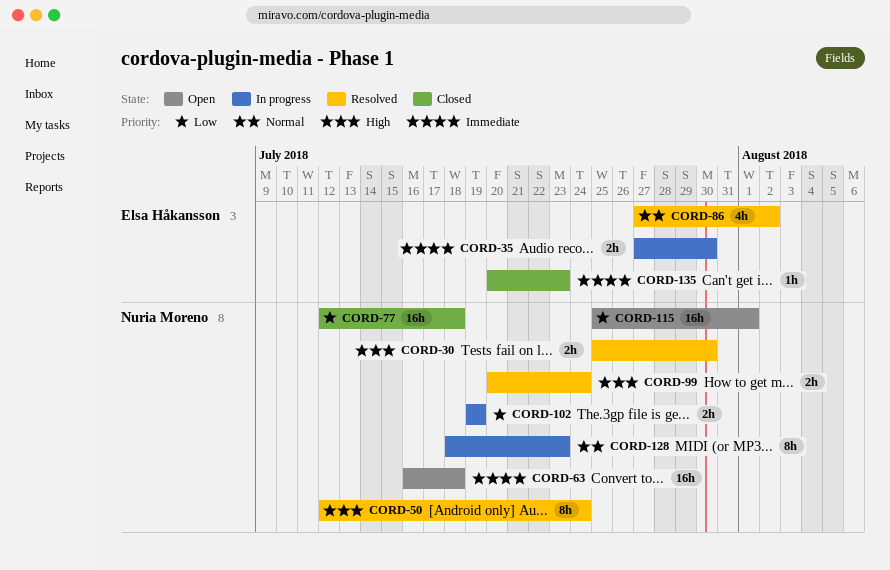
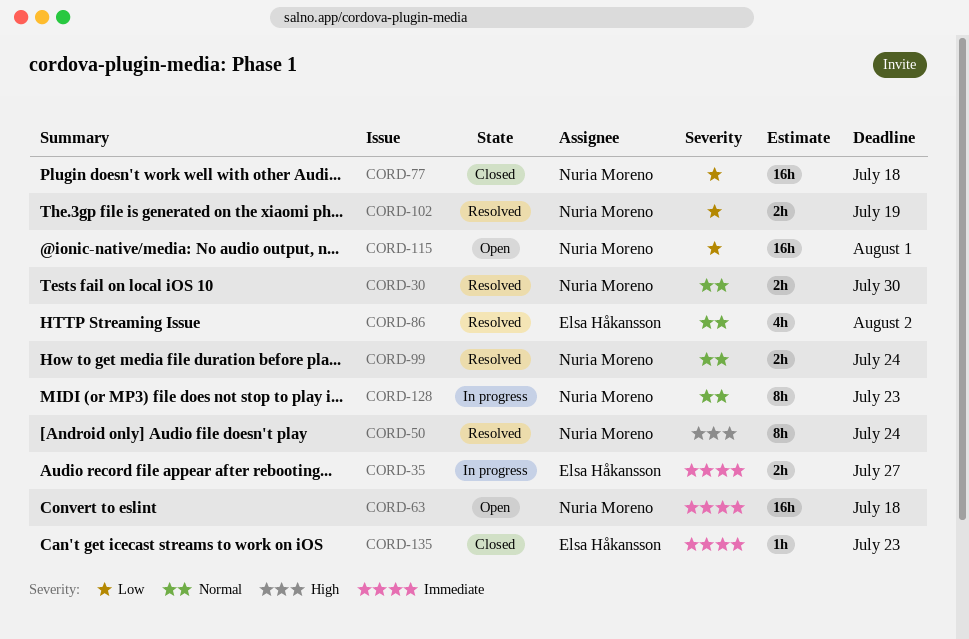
CORD-30, priority: High -> Normal
CORD-35, due: Jul 30 -> Jul 27
CORD-99, priority: High -> Normal
CORD-102, status: In progress -> Resolved

